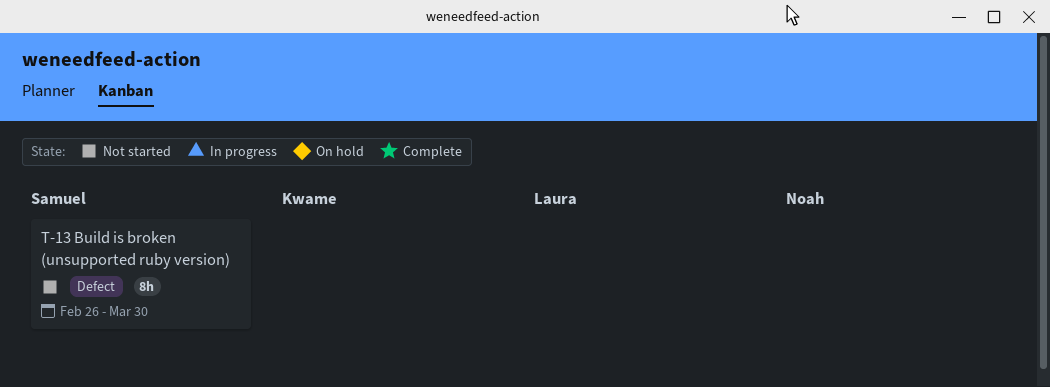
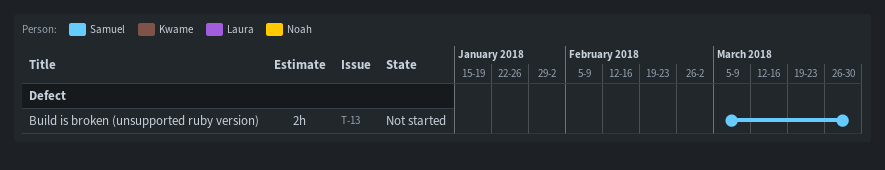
T-13, estimate: 8h -> 2h
T-13, start: Feb 26 -> Mar 5

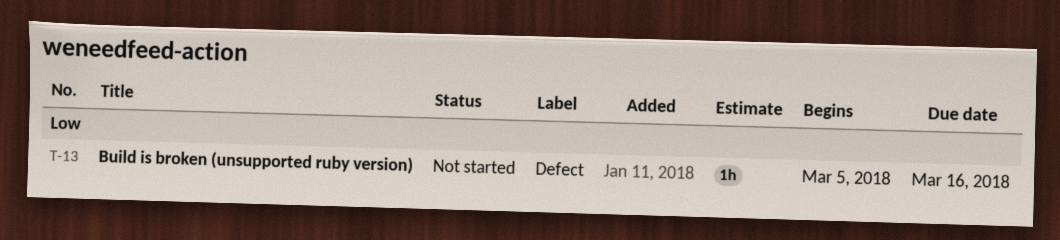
T-13, estimate: 2h -> 1h
T-13, due: Mar 30 -> Mar 16

